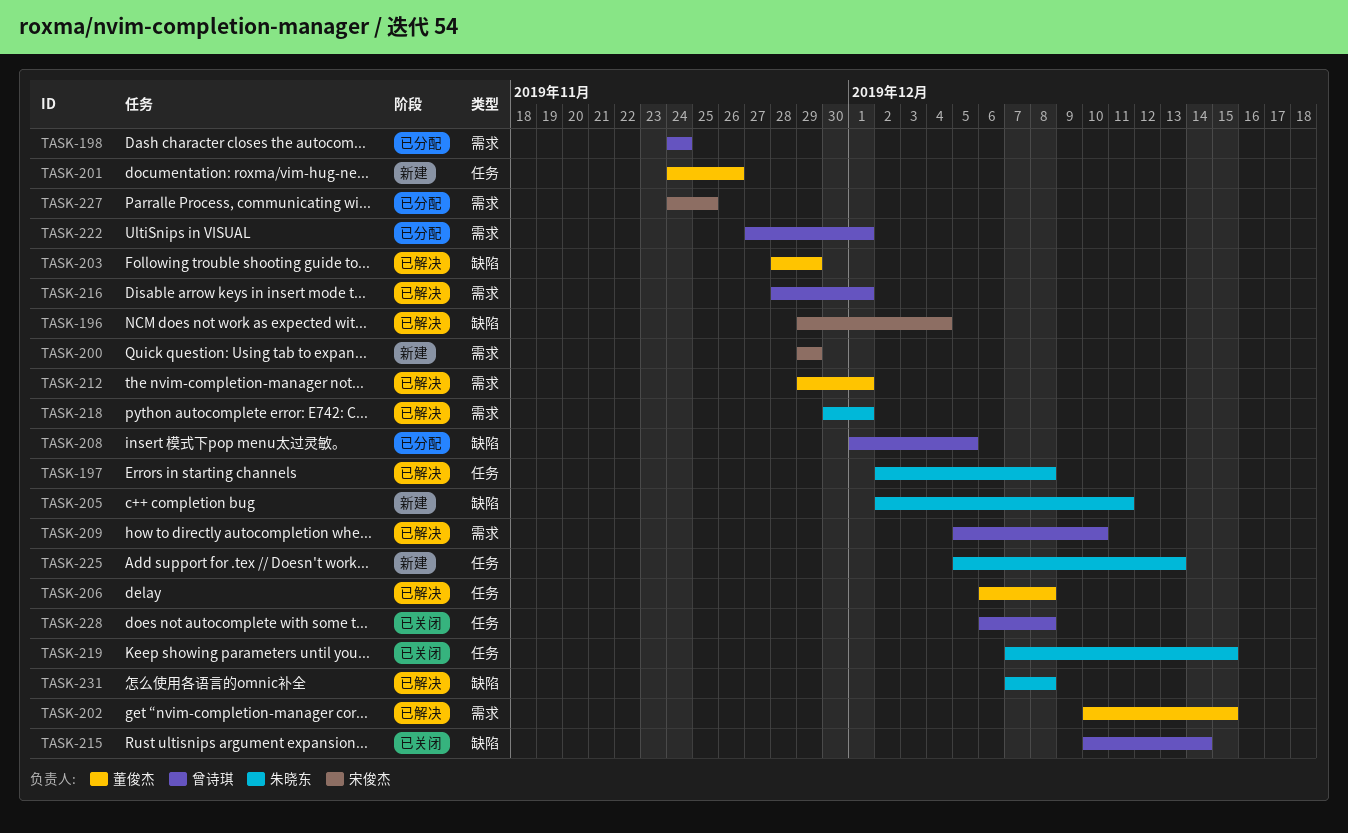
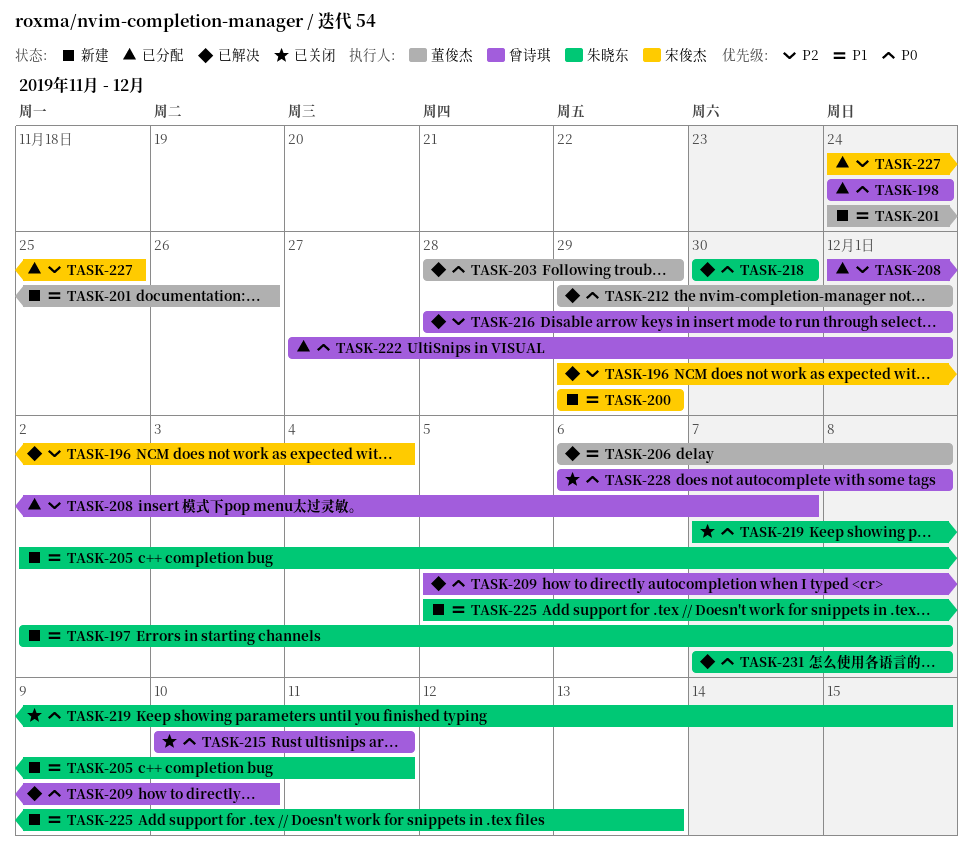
TASK-197, status: 已解决 -> 新建
TASK-202: present -> none
TASK-208, due: Dec 5 -> Dec 7
TASK-215, due: Dec 14 -> Dec 11
TASK-218, due: Dec 1 -> Nov 30

